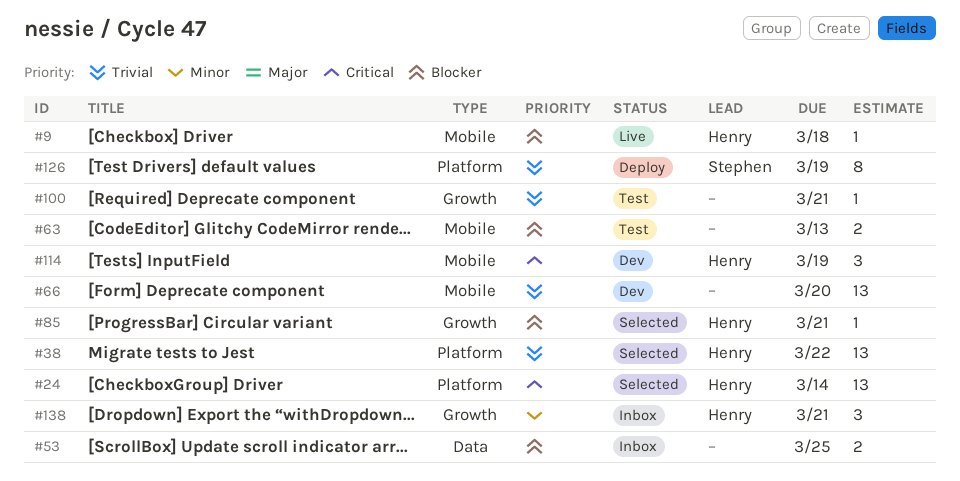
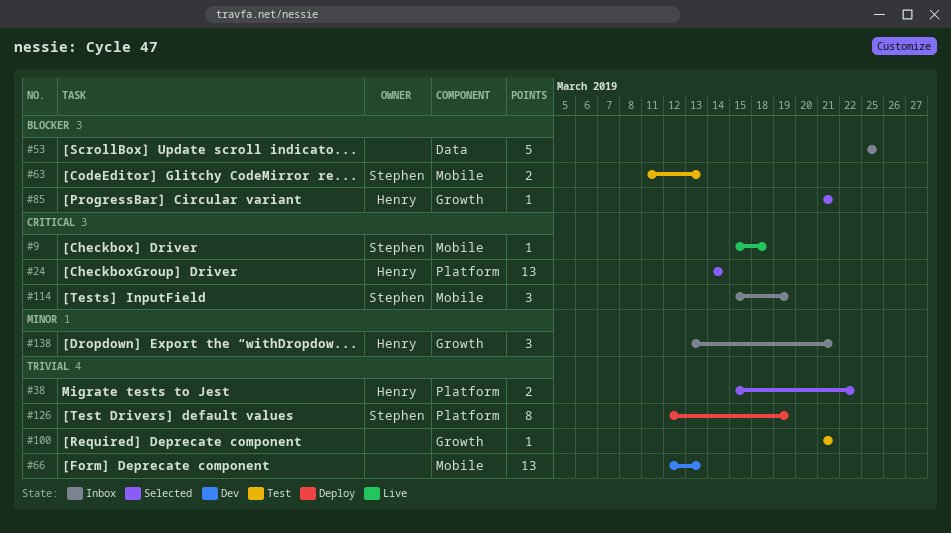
#9, owner: Henry -> Stephen
#9, priority: Blocker -> Critical
#38, estimate: 13 -> 2
#53, estimate: 2 -> 5
#63, owner: none -> Stephen
#66, due: Mar 20 -> Mar 13
#114, status: Dev -> Inbox
#114, owner: Henry -> Stephen

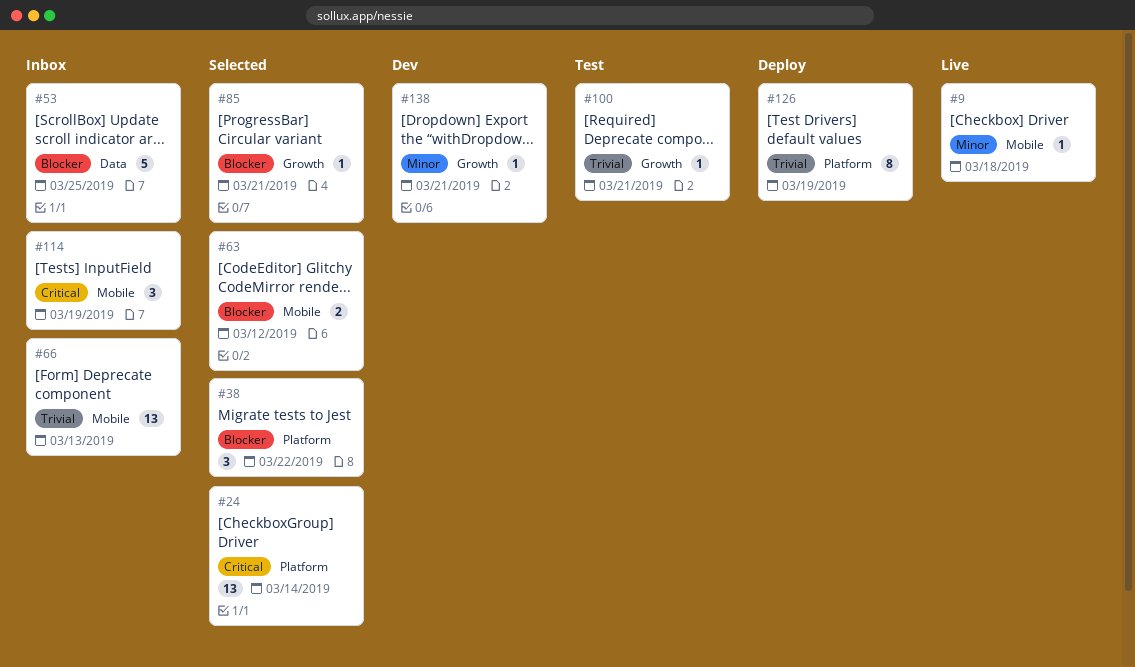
#9, priority: Critical -> Minor
#38, priority: Trivial -> Blocker
#38, estimate: 2 -> 3
#63, status: Test -> Selected
#63, due: Mar 13 -> Mar 12
#66, status: Dev -> Inbox
#138, status: Inbox -> Dev
#138, estimate: 3 -> 1

